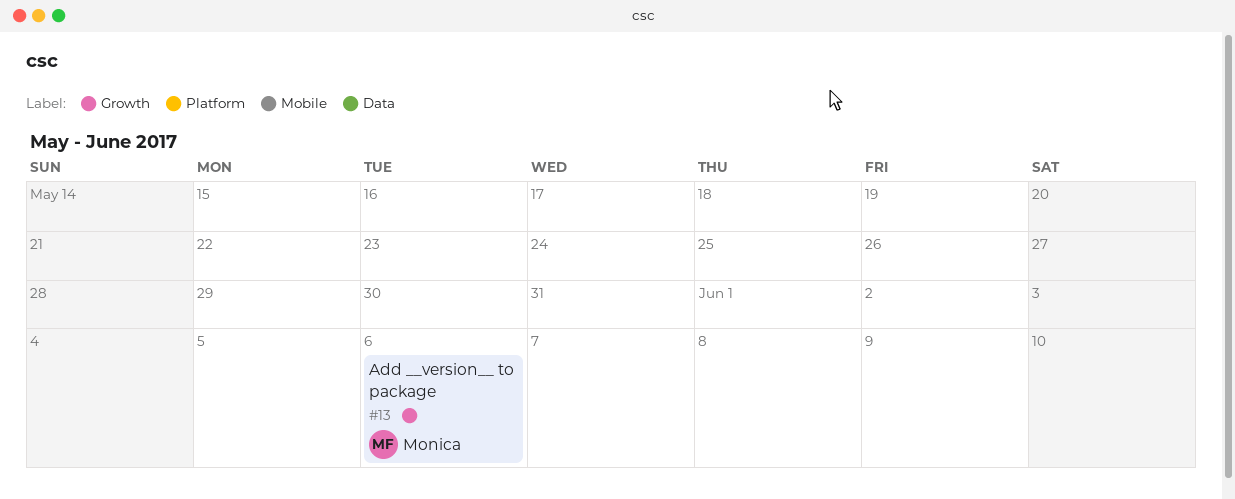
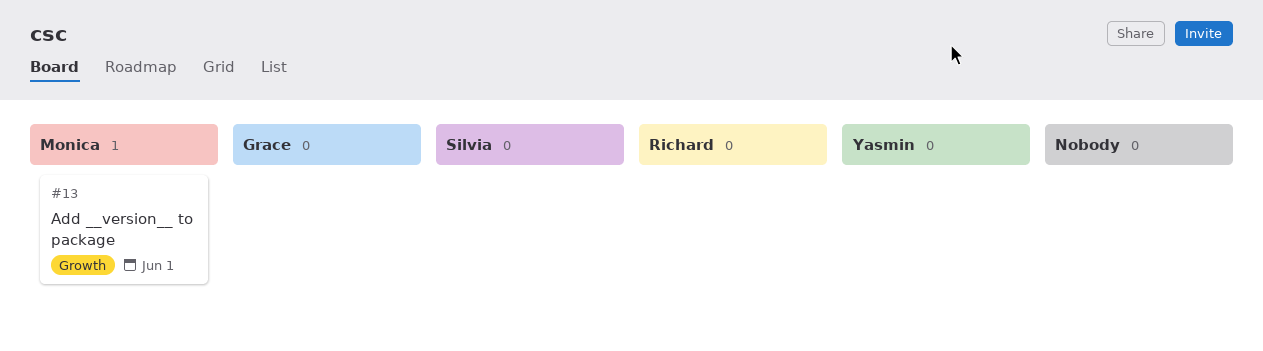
#13, due: Jun 6 -> Jun 1

